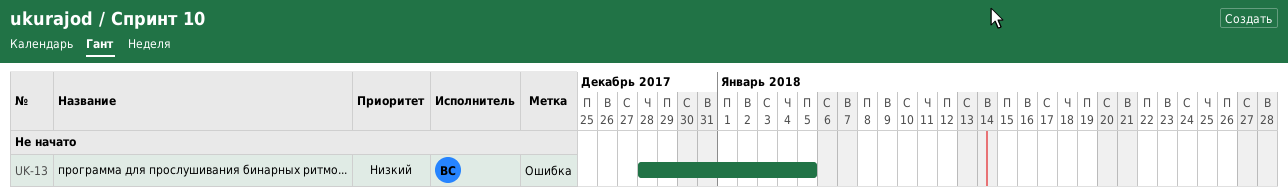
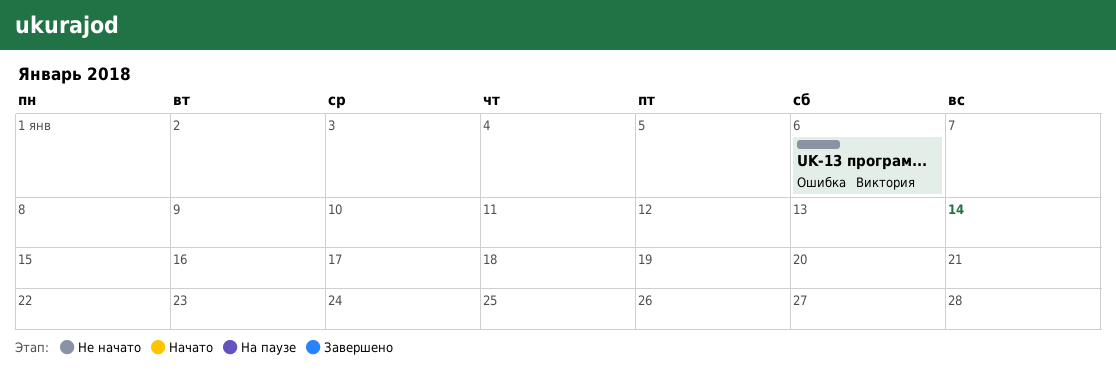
UK-13, due: Jan 5 -> Jan 6

